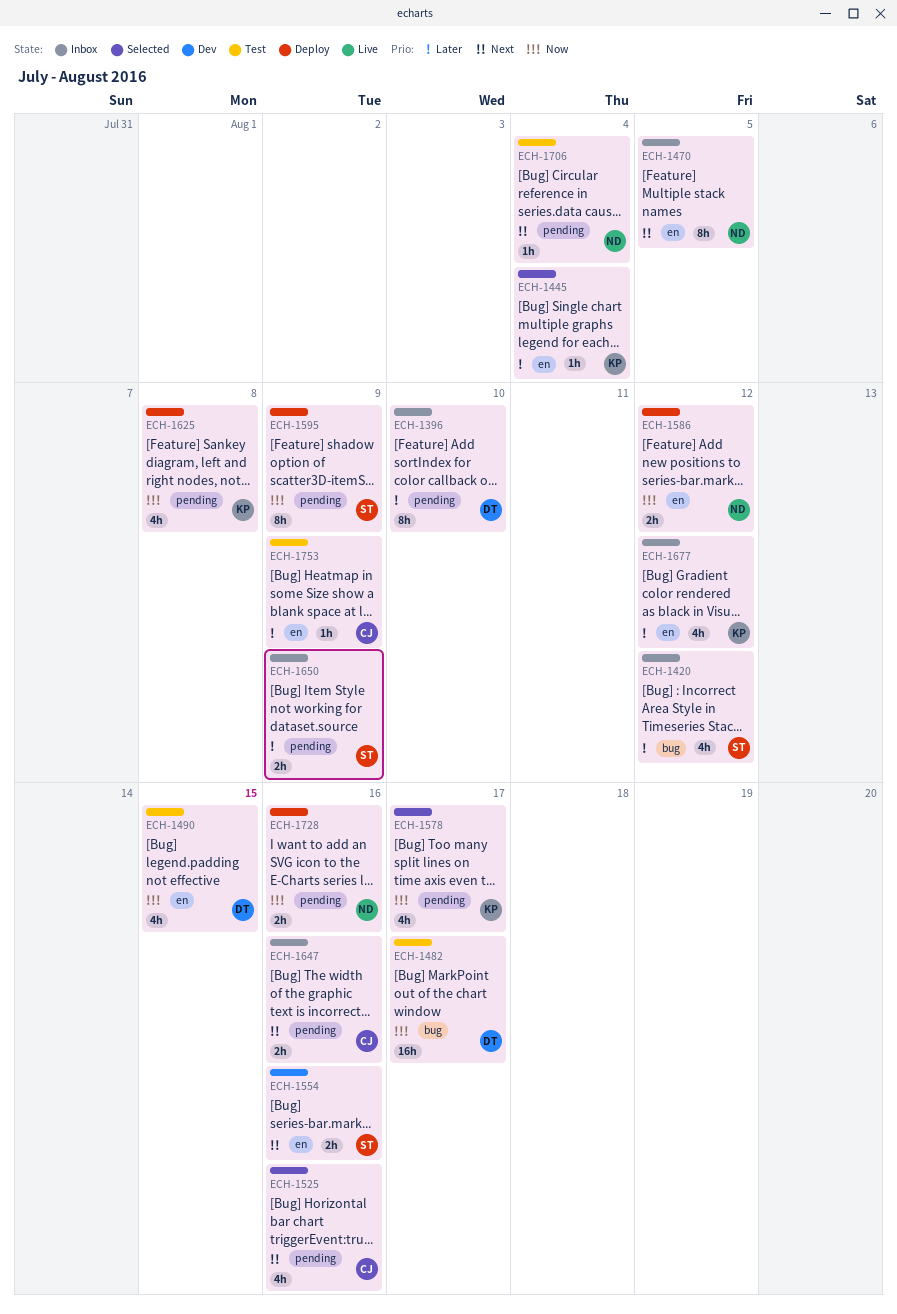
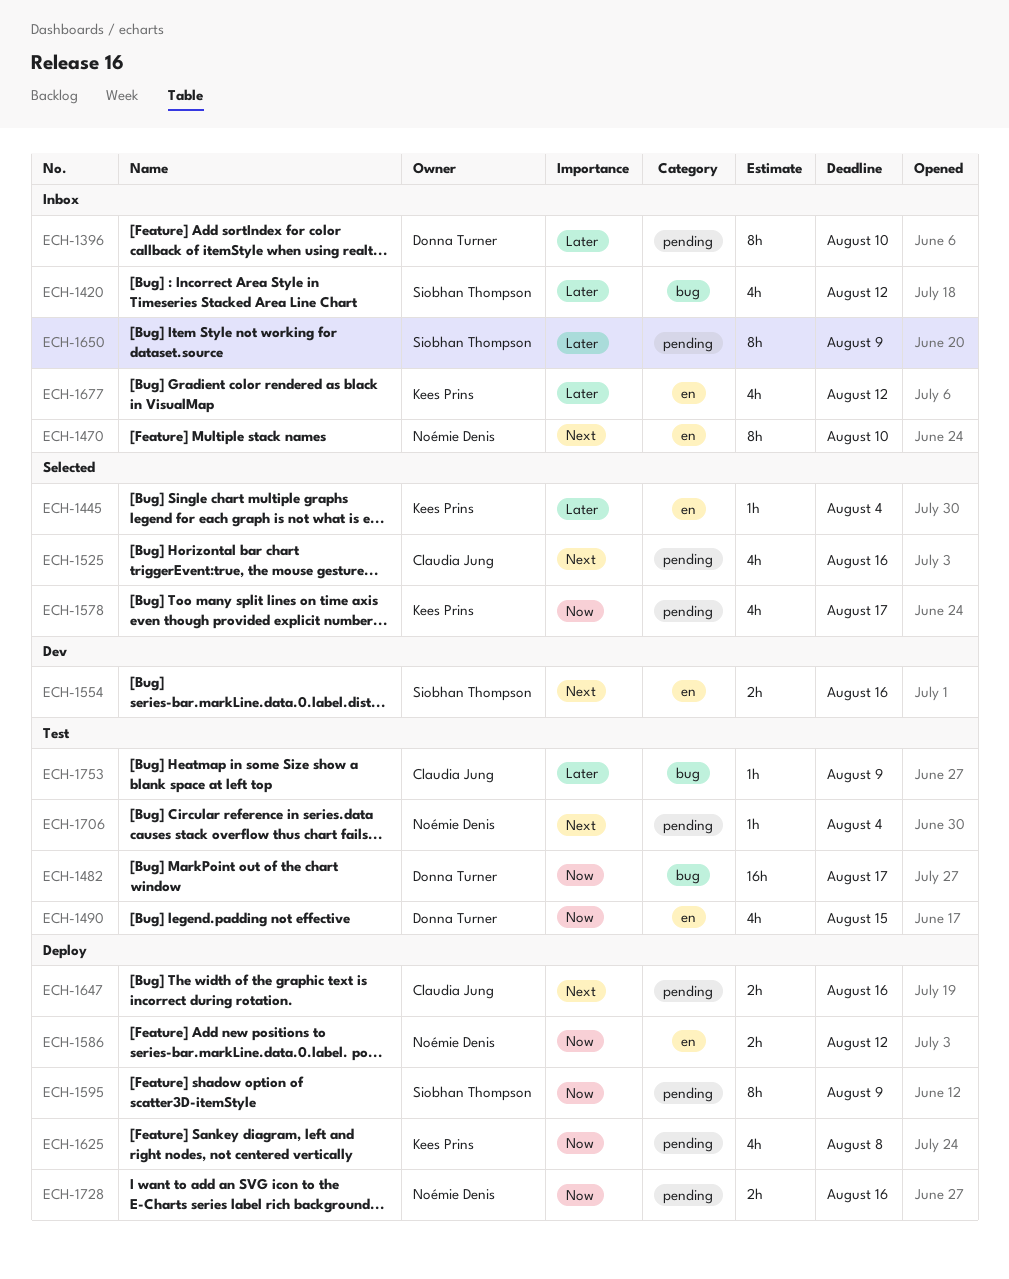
ECH-1470, due: Aug 5 -> Aug 10
ECH-1647, status: Inbox -> Deploy
ECH-1650, estimate: 2h -> 8h
ECH-1753, label: en -> bug

